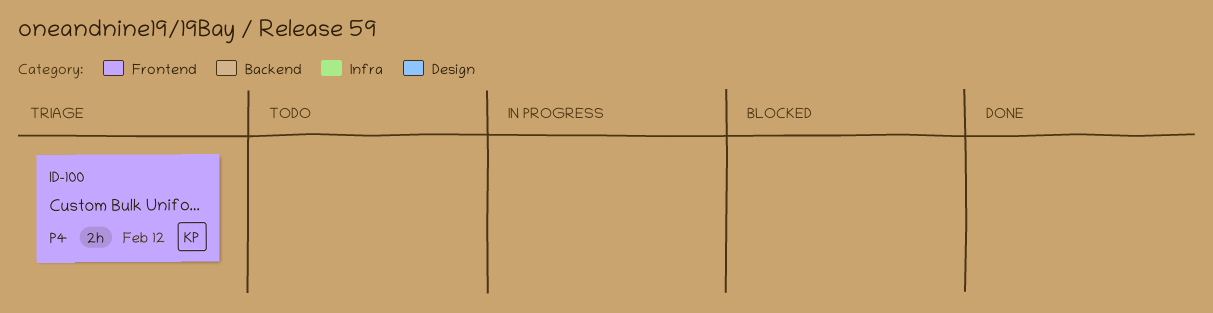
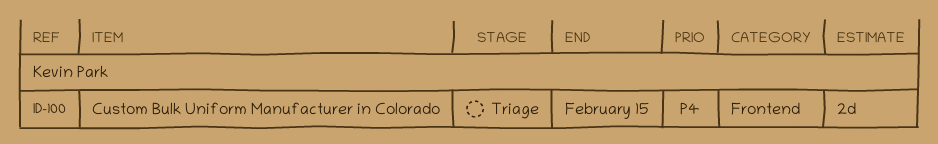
ID-100, estimate: 2h -> 2d
ID-100, due: Feb 12 -> Feb 15

